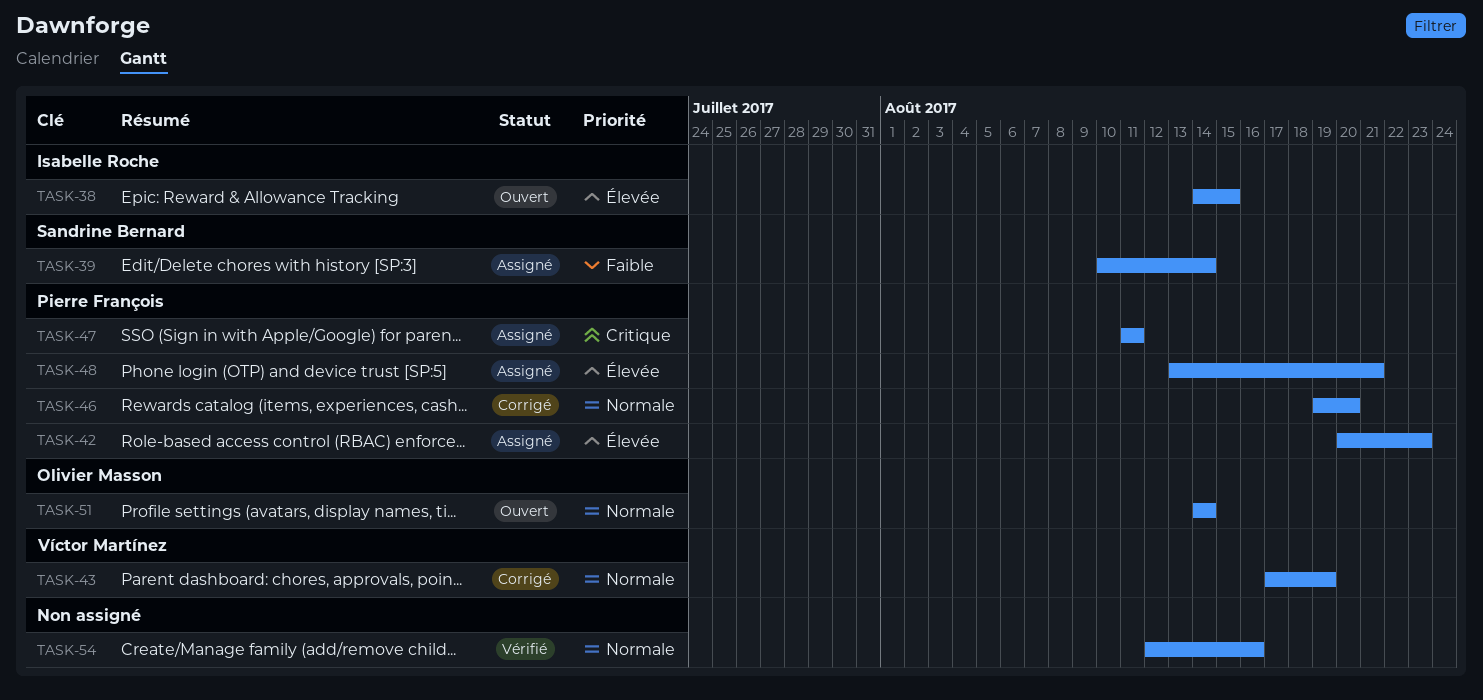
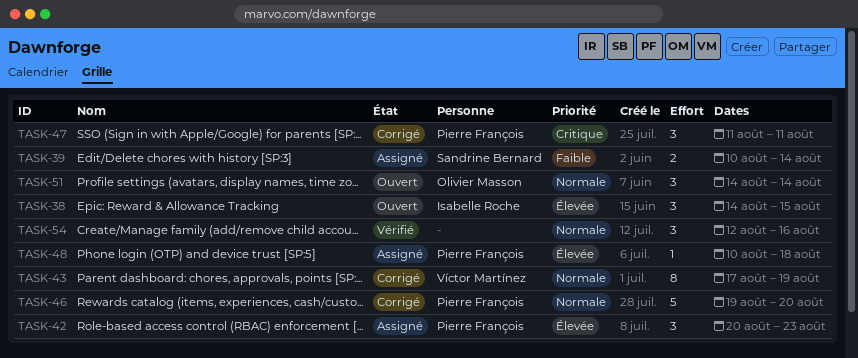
TASK-47, status: Assigné -> Corrigé
TASK-48, start: Aug 13 -> Aug 10
TASK-48, due: Aug 21 -> Aug 18

